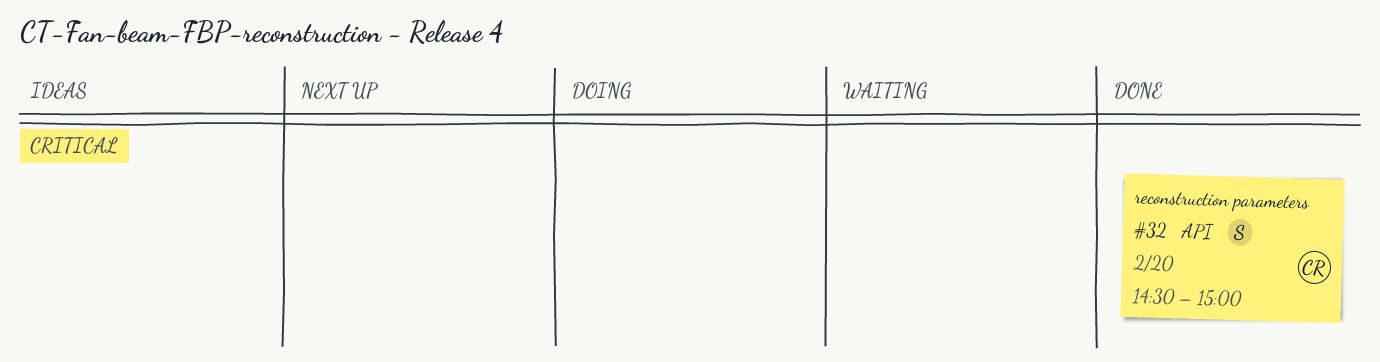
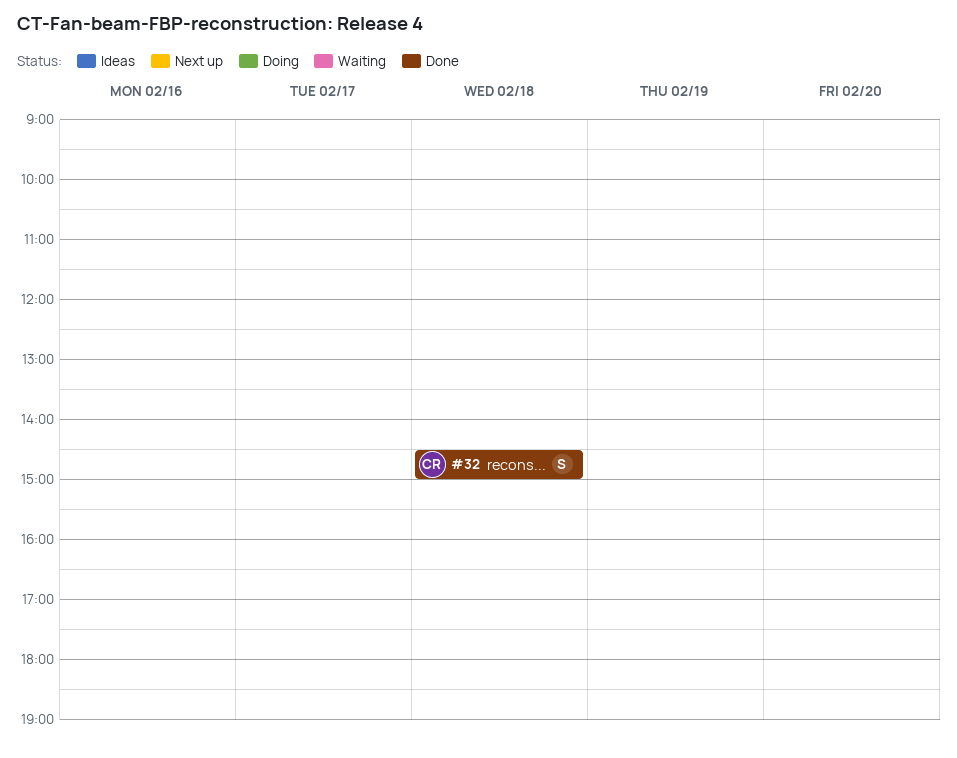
#32, day: Feb 20 -> Feb 18

